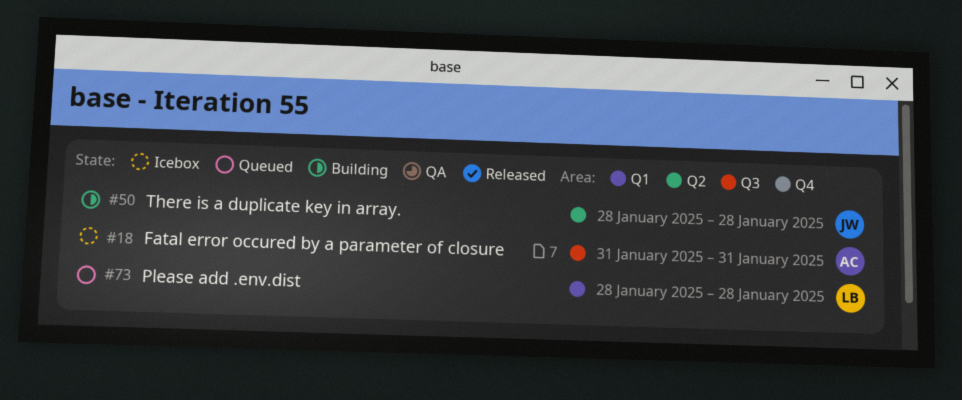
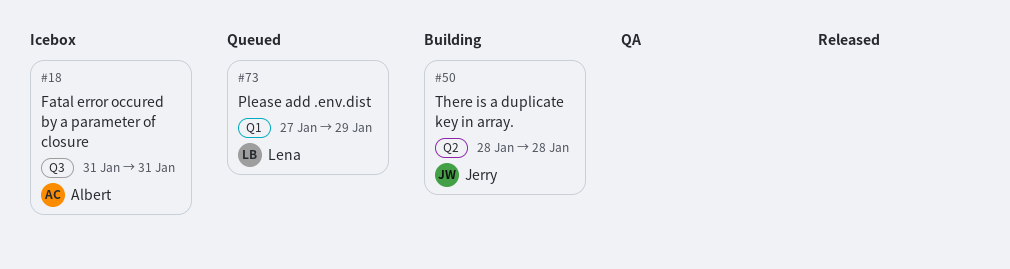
#73, start: Jan 28 -> Jan 27
#73, due: Jan 28 -> Jan 29

